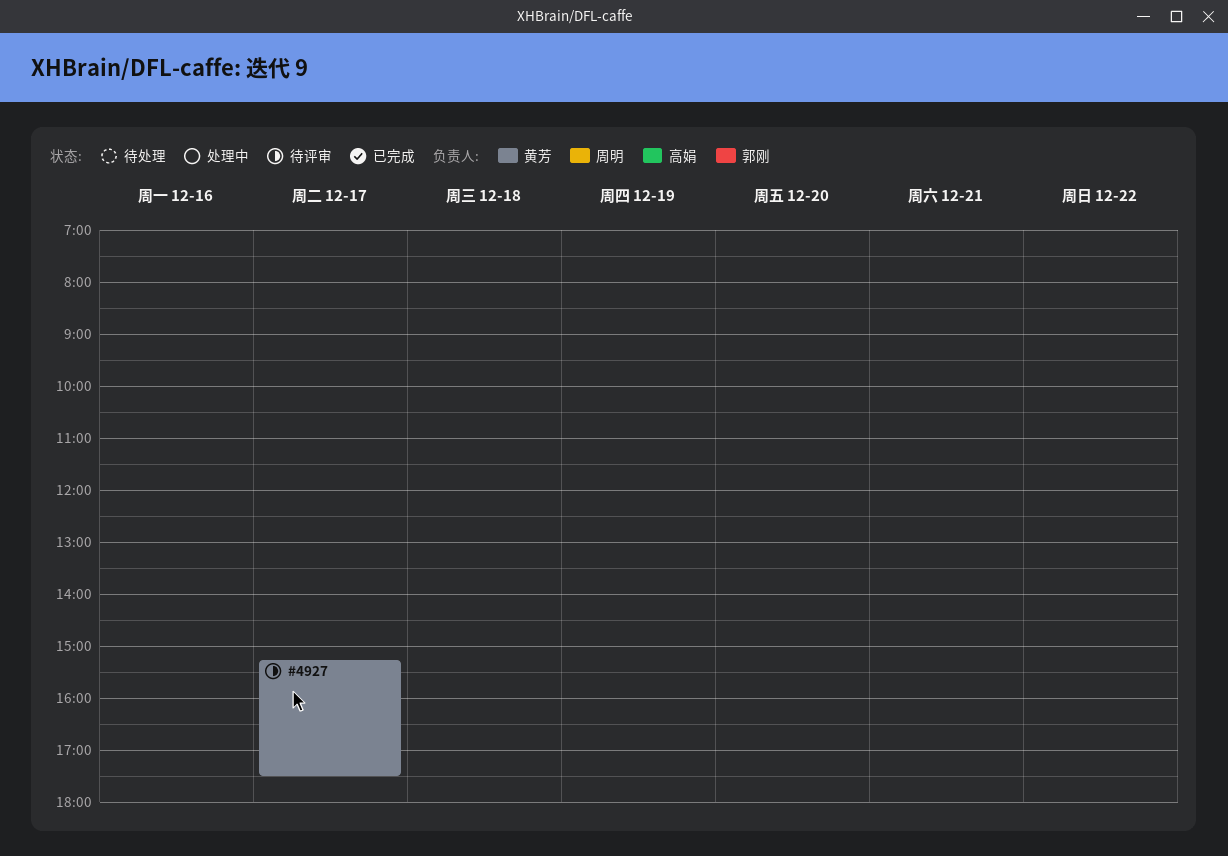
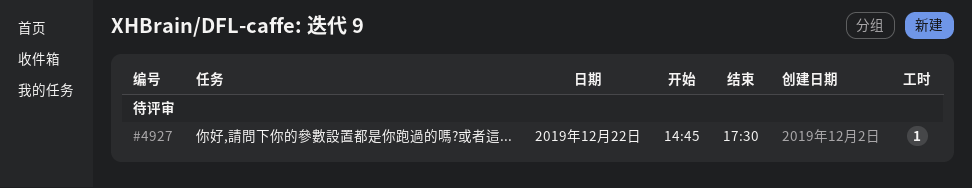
#4927, day: Dec 17 -> Dec 22
#4927, begins: 15:15 -> 14:45

